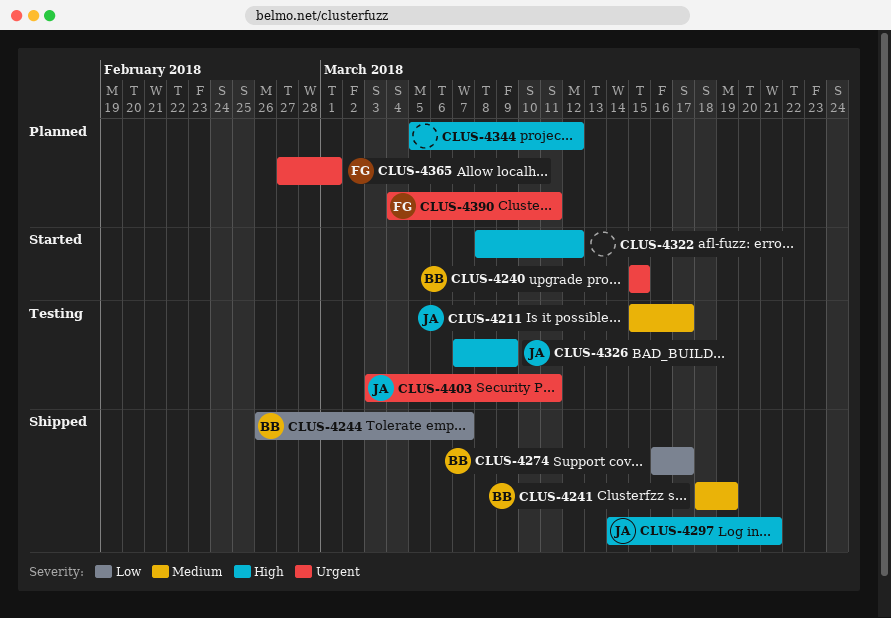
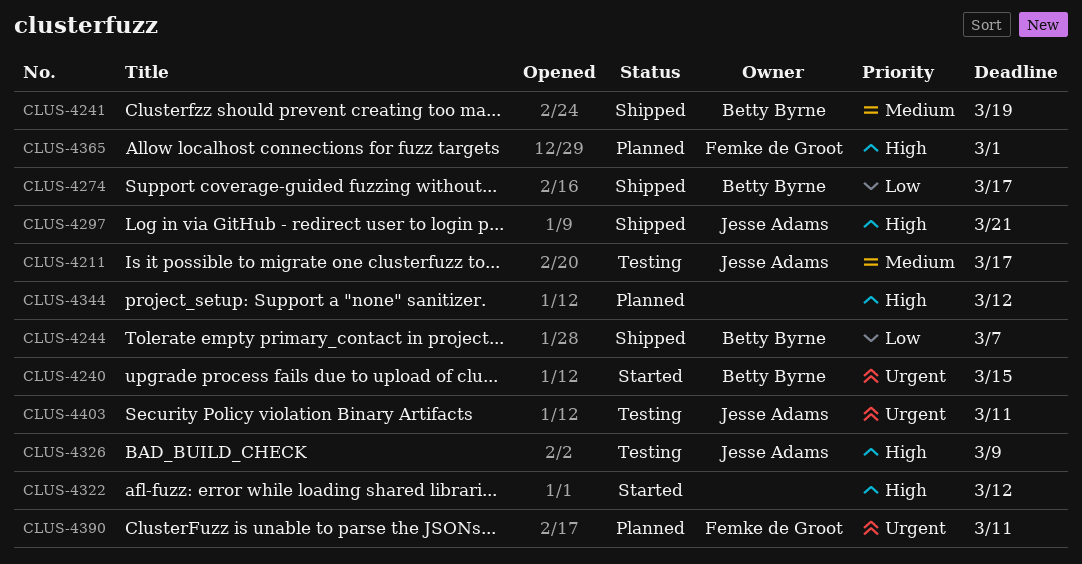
CLUS-4365, priority: Urgent -> High

